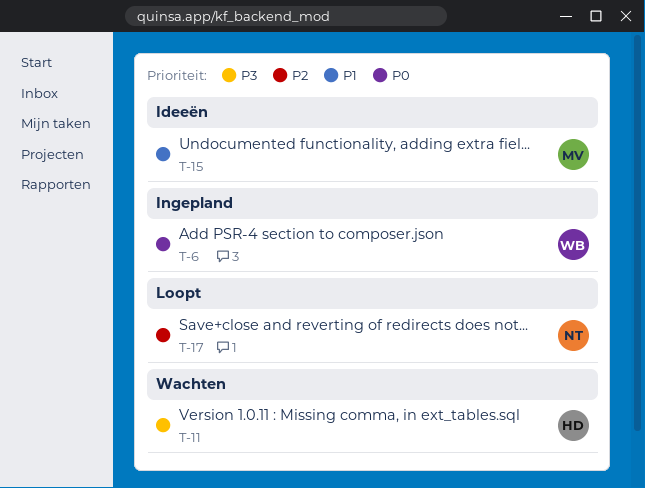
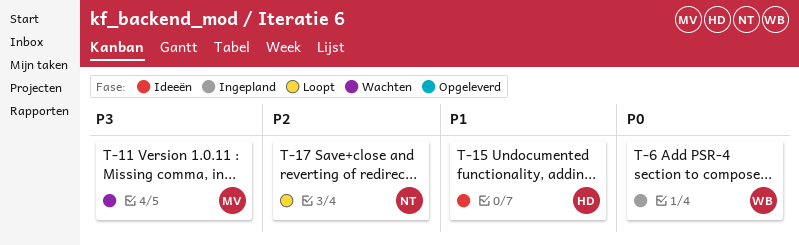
T-11, owner: HD -> MV
T-15, owner: MV -> HD

